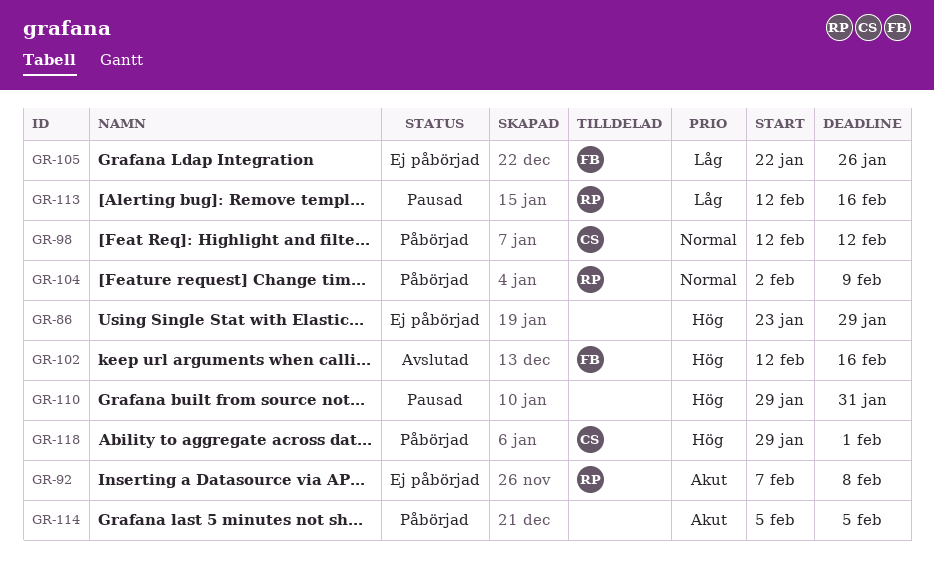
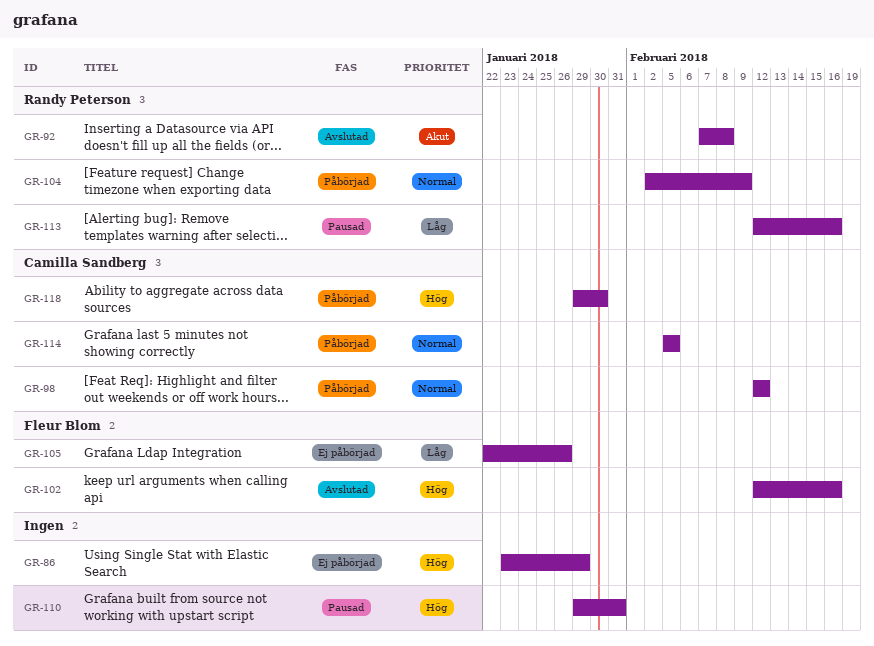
GR-92, status: Ej påbörjad -> Avslutad
GR-114, owner: none -> Camilla Sandberg
GR-114, priority: Akut -> Normal
GR-118, due: Feb 1 -> Jan 30

